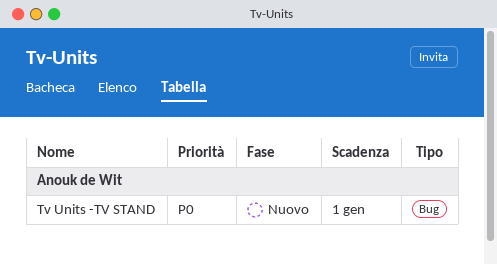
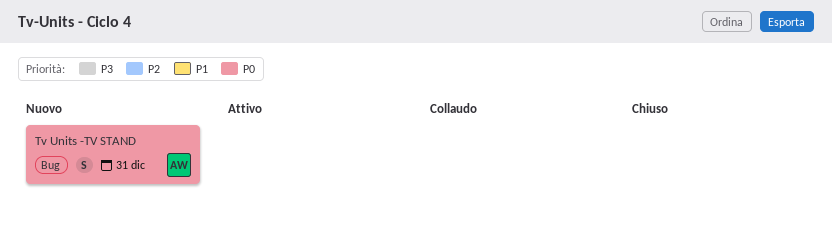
Tv Units -TV STAND, due: Jan 1 -> Dec 31

